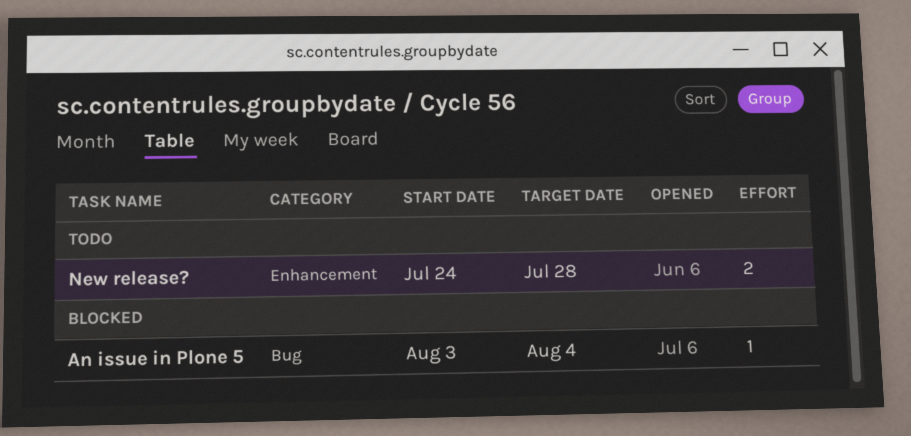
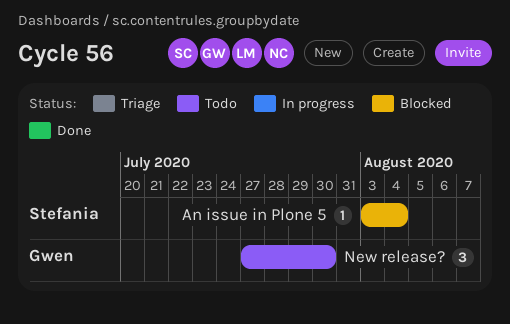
New release?, estimate: 2 -> 3
New release?, start: Jul 24 -> Jul 27
New release?, due: Jul 28 -> Jul 30

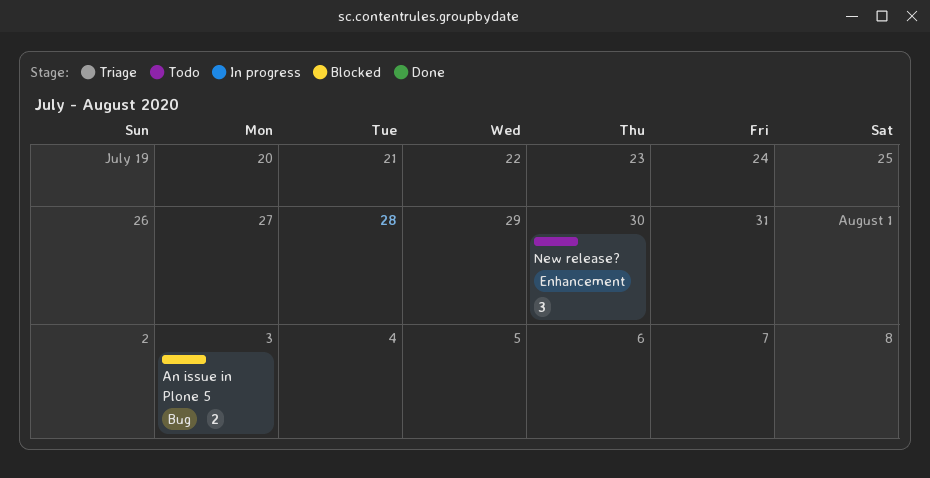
An issue in Plone 5, estimate: 1 -> 2
An issue in Plone 5, due: Aug 4 -> Aug 3

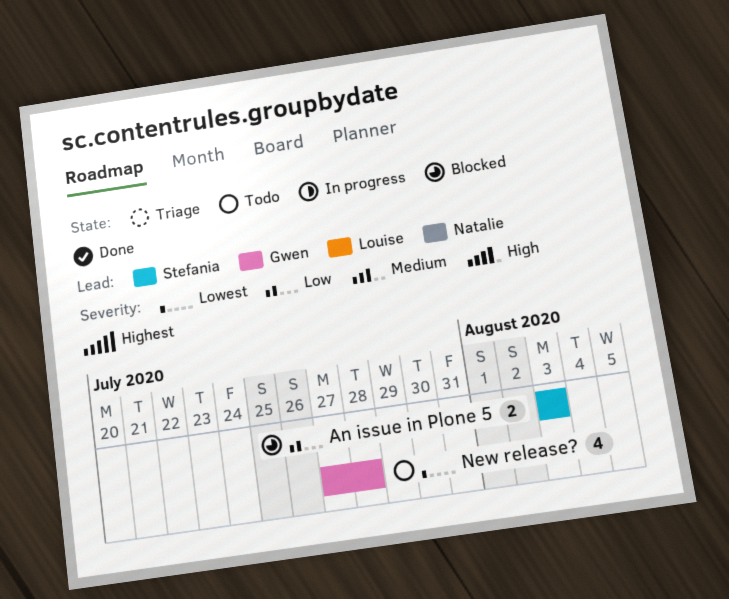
New release?, estimate: 3 -> 4
New release?, due: Jul 30 -> Jul 28

